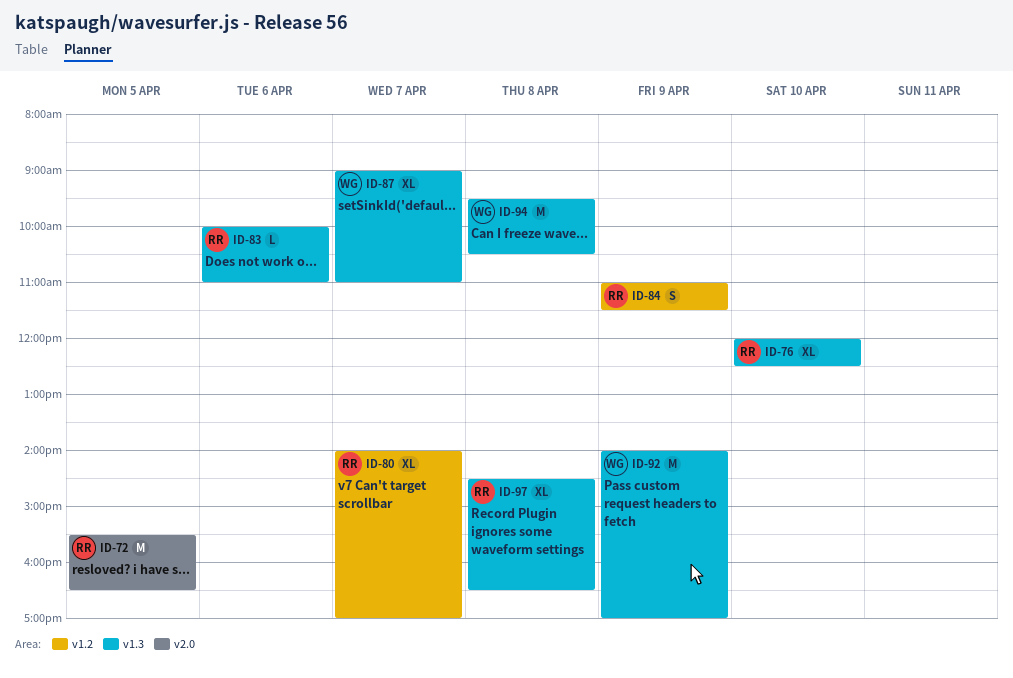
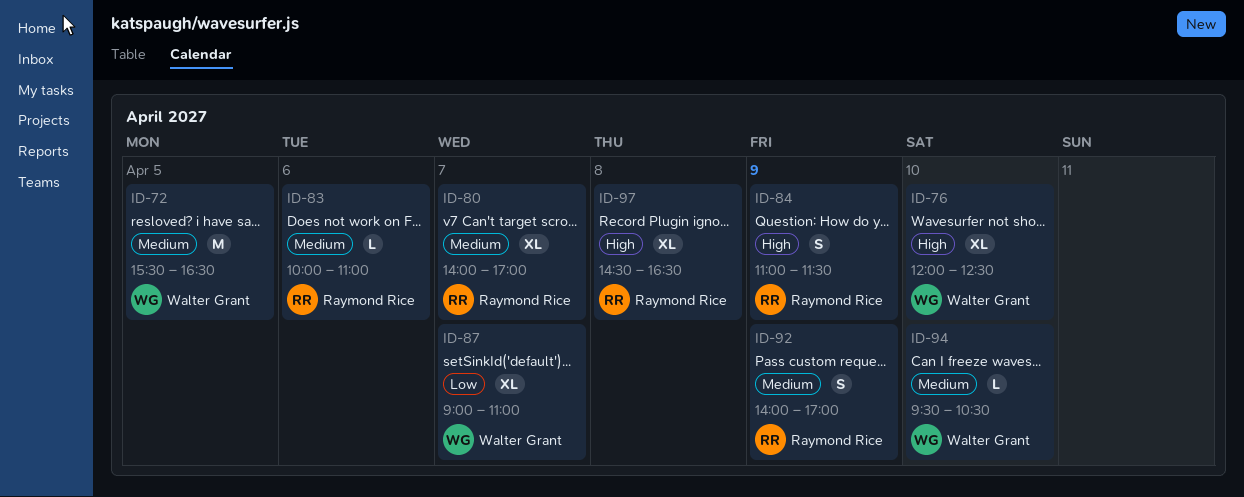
ID-72, owner: Raymond Rice -> Walter Grant
ID-76, owner: Raymond Rice -> Walter Grant
ID-92, owner: Walter Grant -> Raymond Rice
ID-92, estimate: M -> S
ID-94, estimate: M -> L
ID-94, day: Apr 8 -> Apr 10

